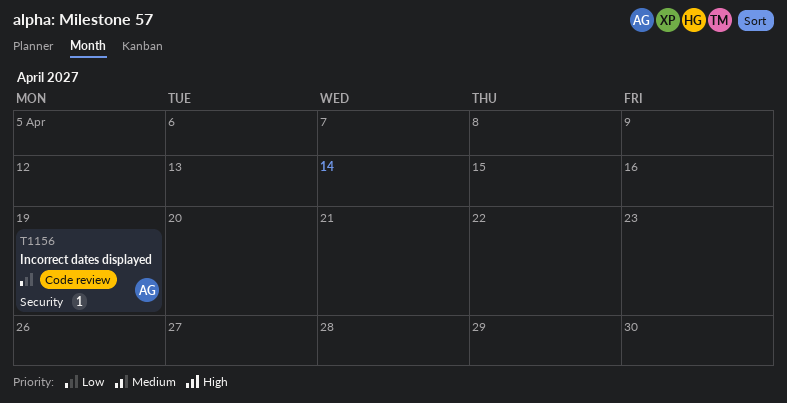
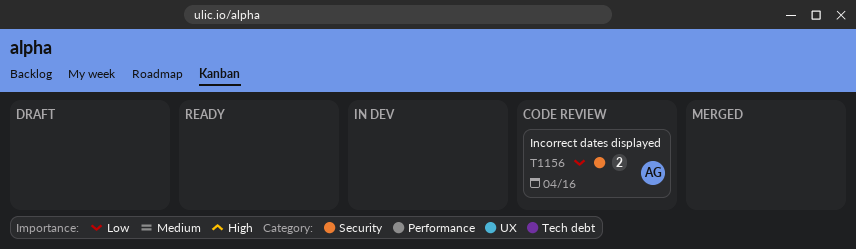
T1156, estimate: 1 -> 2
T1156, due: Apr 19 -> Apr 16

